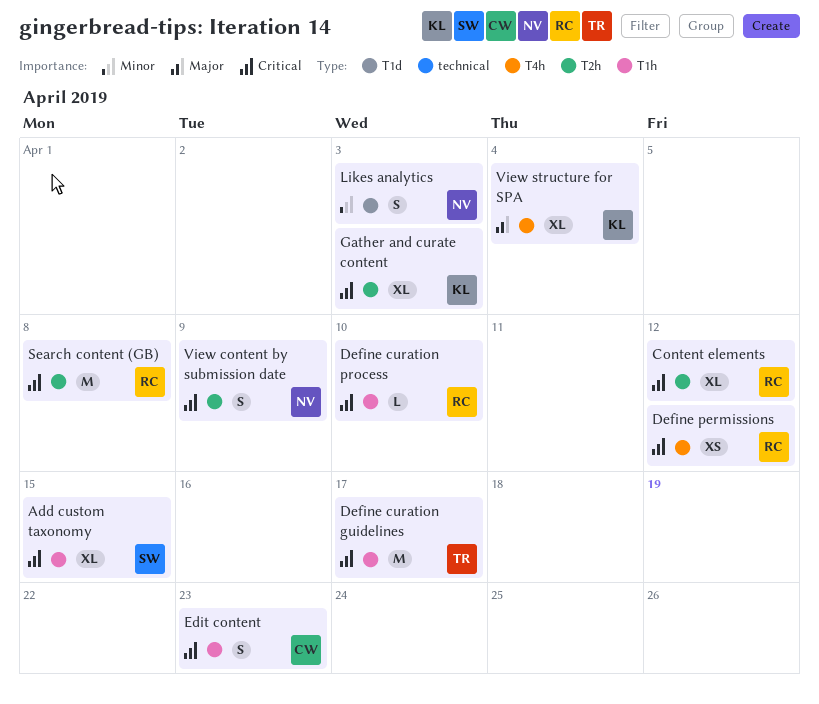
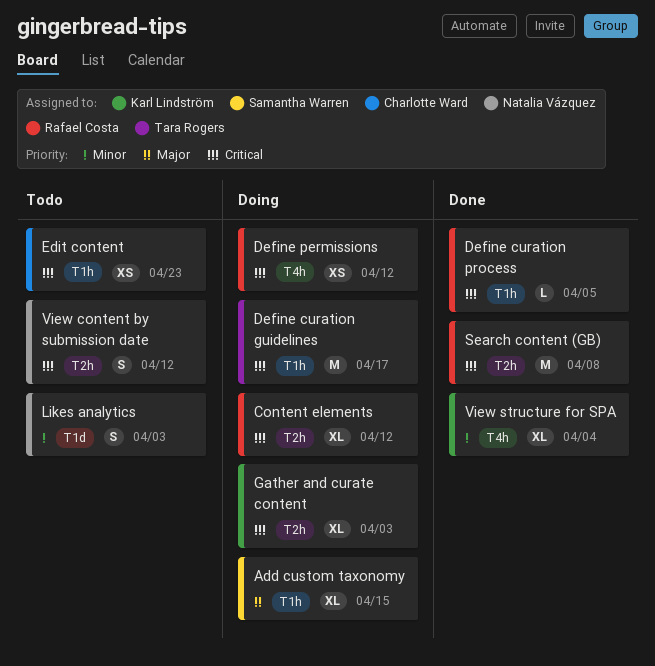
Add custom taxonomy, priority: Critical -> Major
Define curation process, due: Apr 10 -> Apr 5
Edit content, estimate: S -> XS
View content by submission date, due: Apr 9 -> Apr 12
View structure for SPA, priority: Major -> Minor

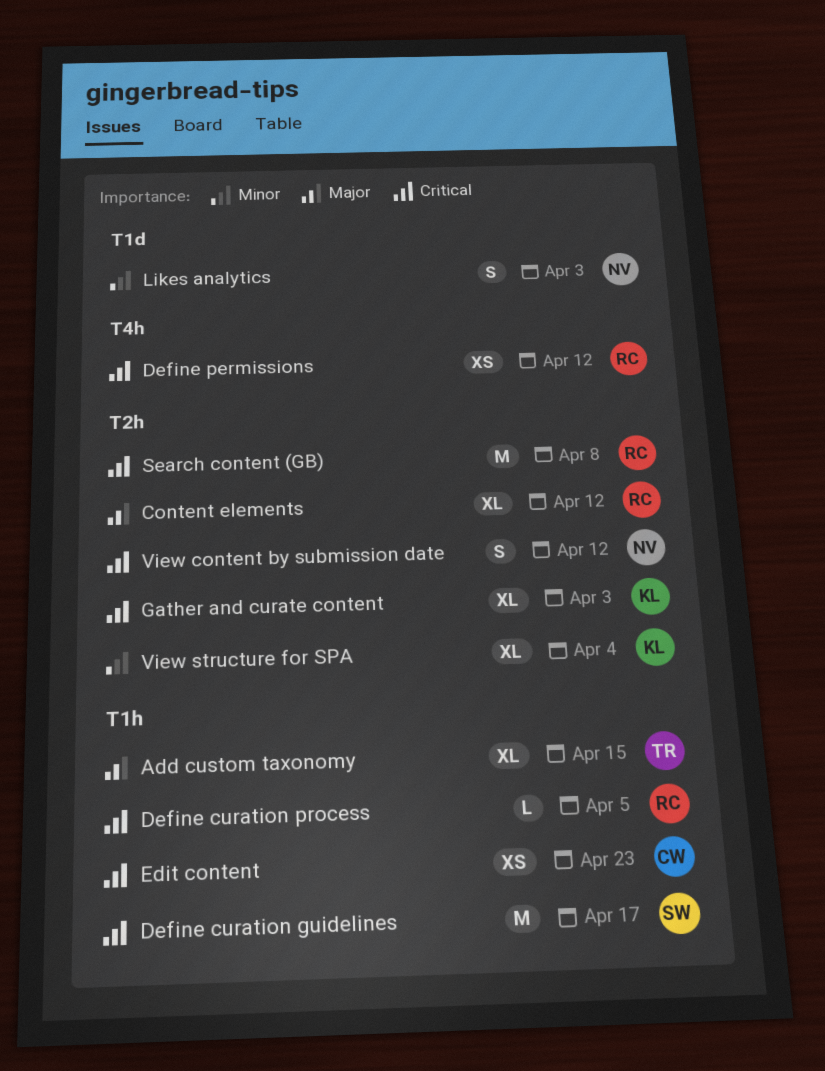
Add custom taxonomy, owner: Samantha Warren -> Tara Rogers
Content elements, priority: Critical -> Major
Define curation guidelines, owner: Tara Rogers -> Samantha Warren
View structure for SPA, label: T4h -> T2h

